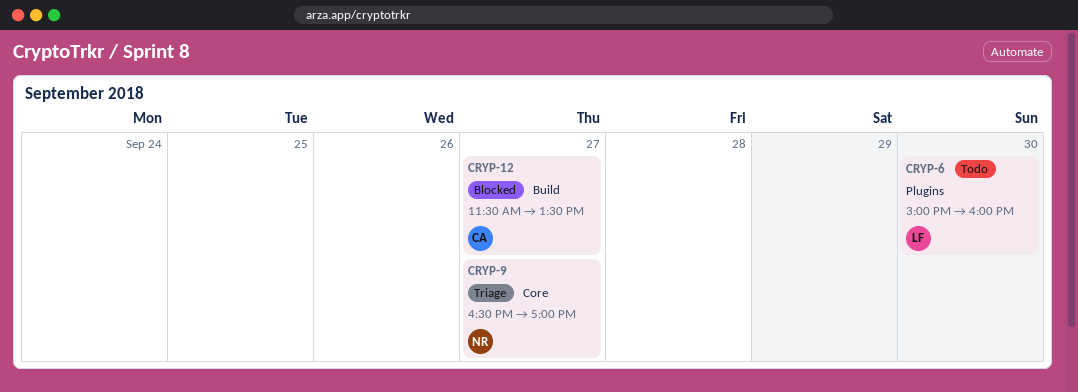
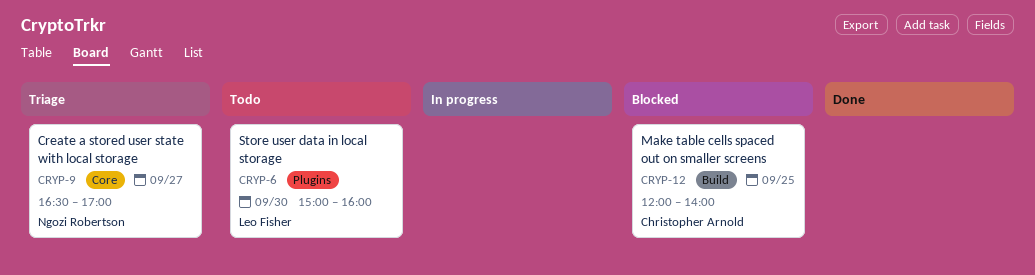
CRYP-12, day: Sep 27 -> Sep 25
CRYP-12, begins: 11:30 -> 12:00
CRYP-12, ends: 13:30 -> 14:00

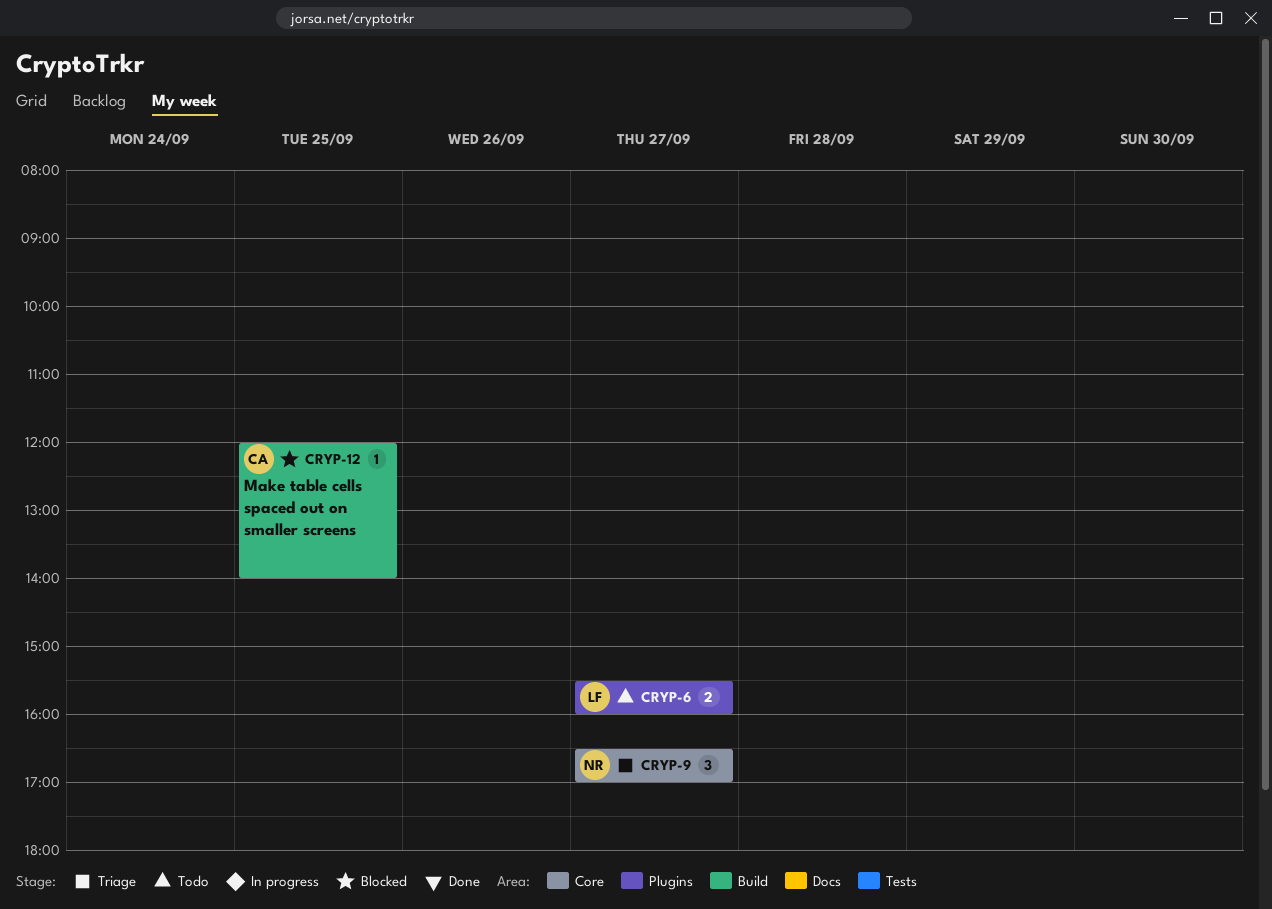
CRYP-6, day: Sep 30 -> Sep 27
CRYP-6, begins: 15:00 -> 15:30

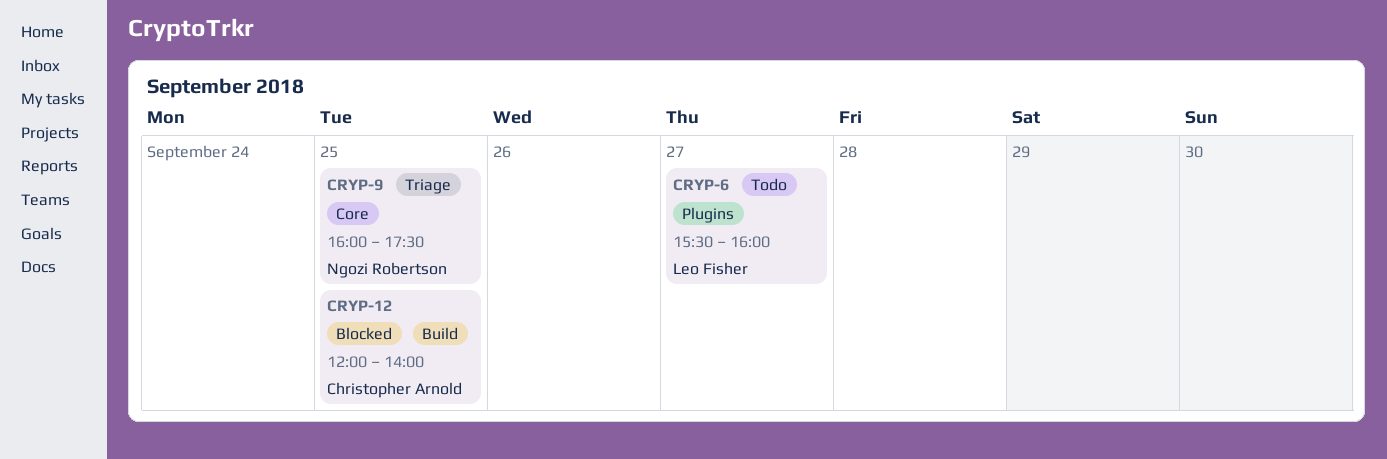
CRYP-9, day: Sep 27 -> Sep 25
CRYP-9, begins: 16:30 -> 16:00
CRYP-9, ends: 17:00 -> 17:30

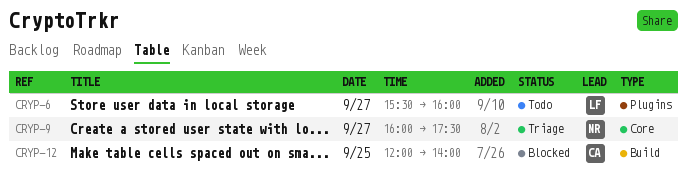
CRYP-9, day: Sep 25 -> Sep 27

